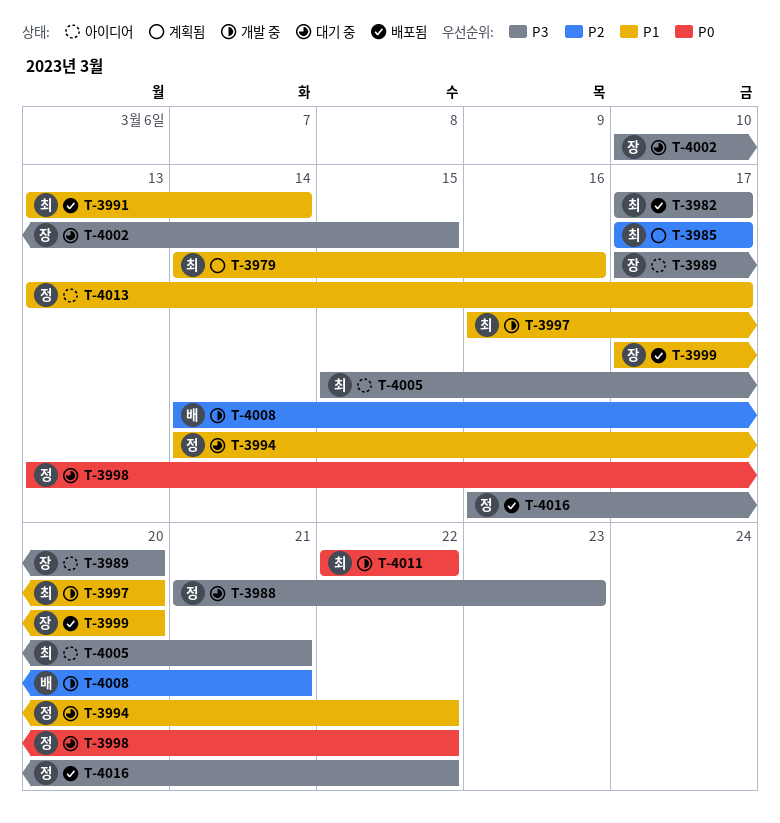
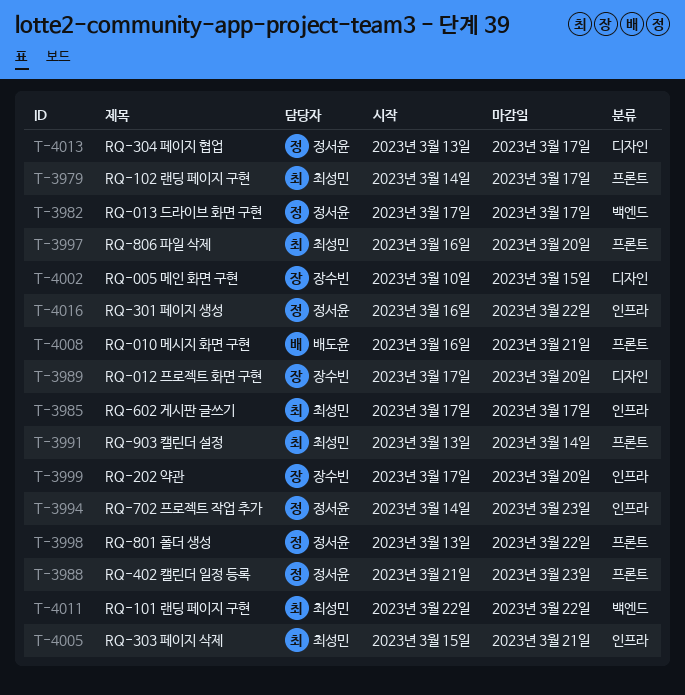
T-3979, due: Mar 16 -> Mar 17
T-3982, owner: 최성민 -> 정서윤
T-3994, due: Mar 22 -> Mar 23
T-4008, start: Mar 14 -> Mar 16

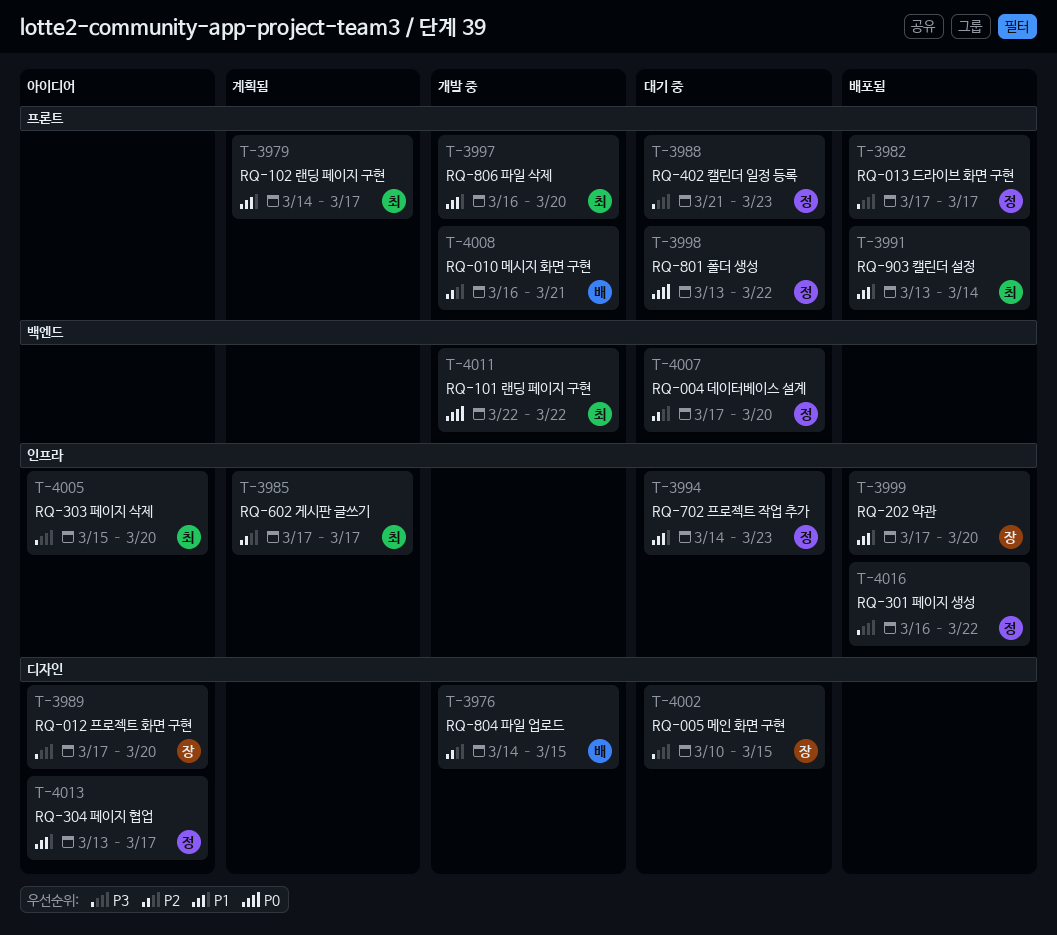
T-3976: none -> present
T-3982, label: 백엔드 -> 프론트
T-4005, due: Mar 21 -> Mar 20
T-4007: none -> present

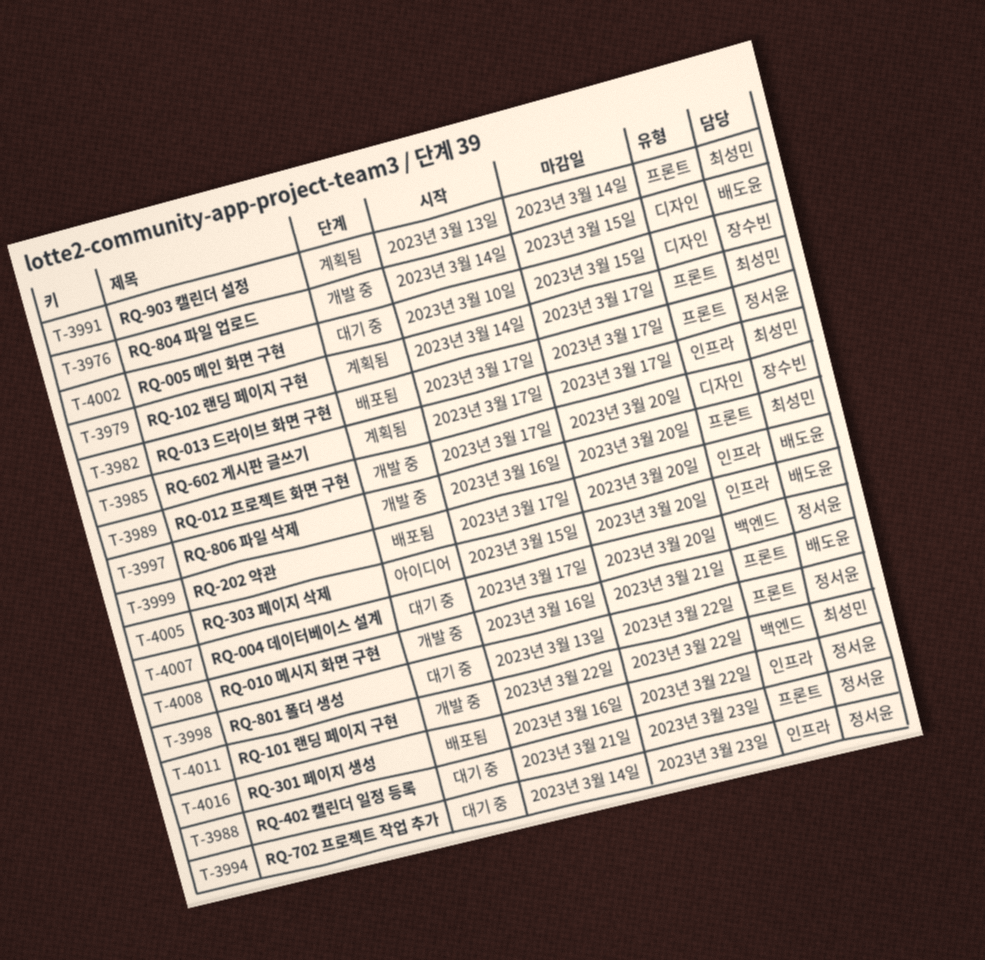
T-3989, status: 아이디어 -> 개발 중
T-3991, status: 배포됨 -> 계획됨
T-3999, owner: 장수빈 -> 배도윤
T-4005, owner: 최성민 -> 배도윤
T-4013: present -> none

